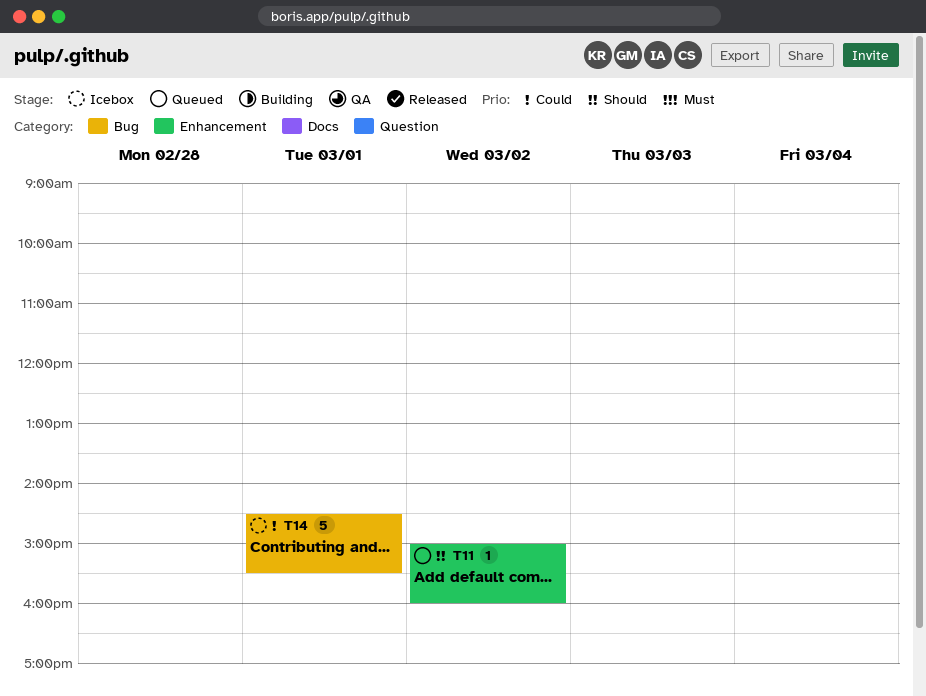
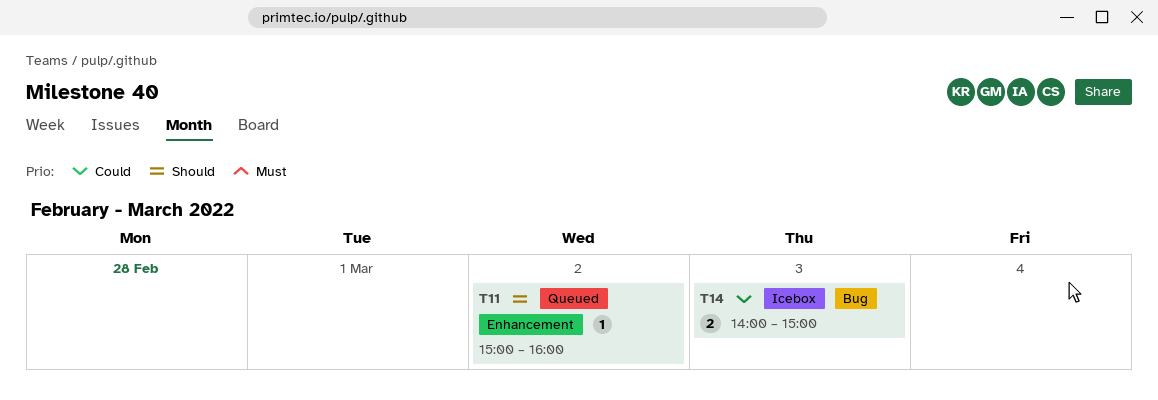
T14, estimate: 5 -> 2
T14, day: Mar 1 -> Mar 3
T14, begins: 14:30 -> 14:00
T14, ends: 15:30 -> 15:00

